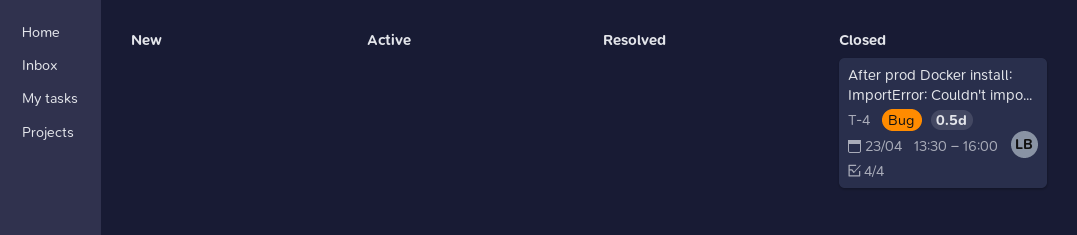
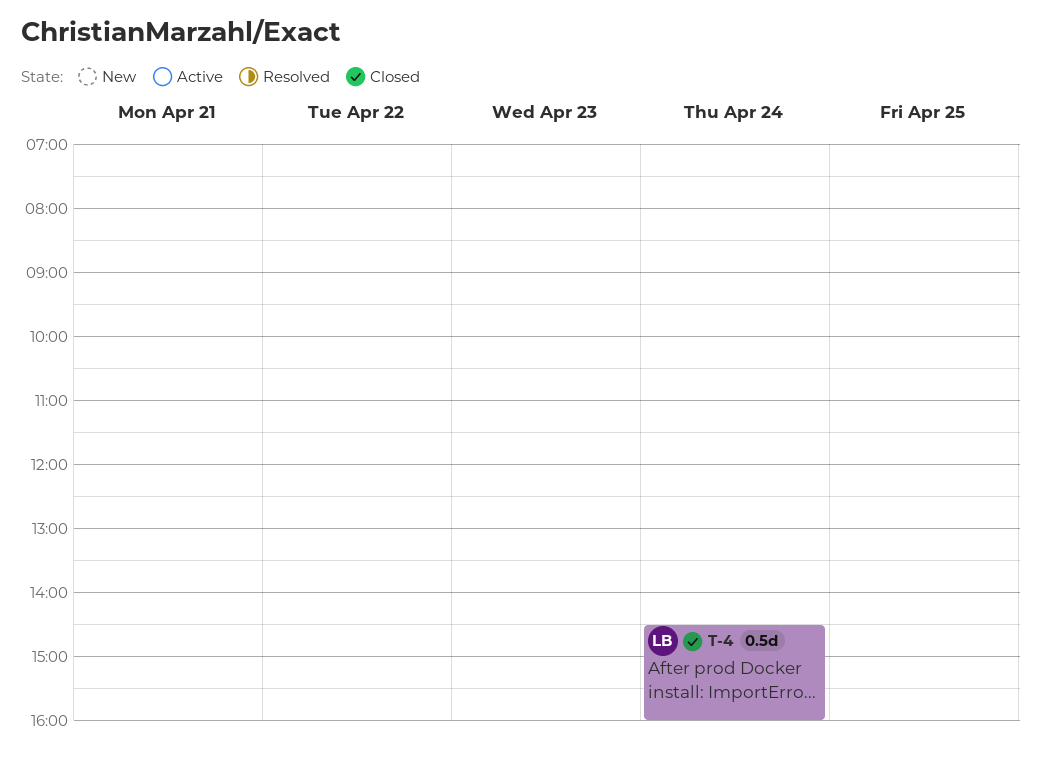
T-4, day: Apr 23 -> Apr 24
T-4, begins: 13:30 -> 14:30

